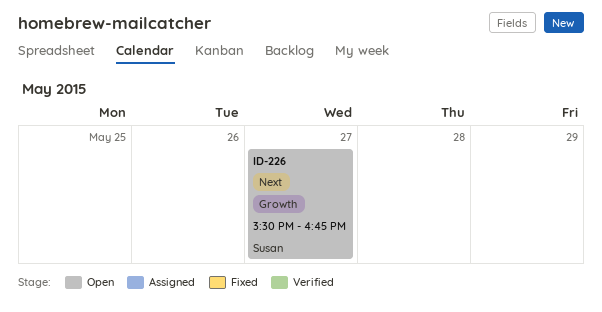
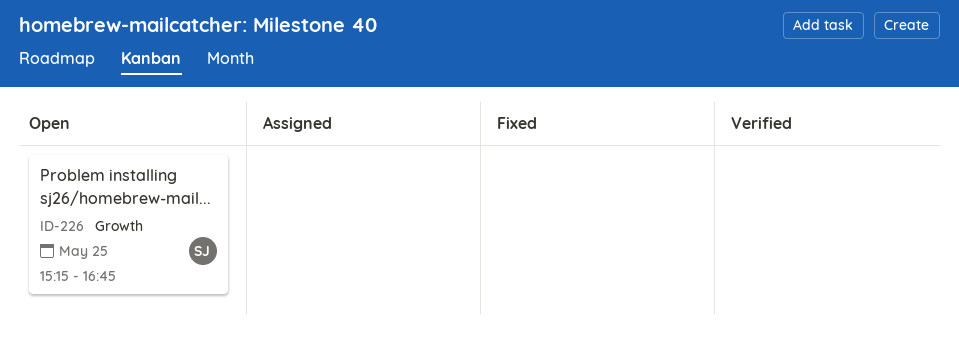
ID-226, day: May 27 -> May 25
ID-226, begins: 15:30 -> 15:15

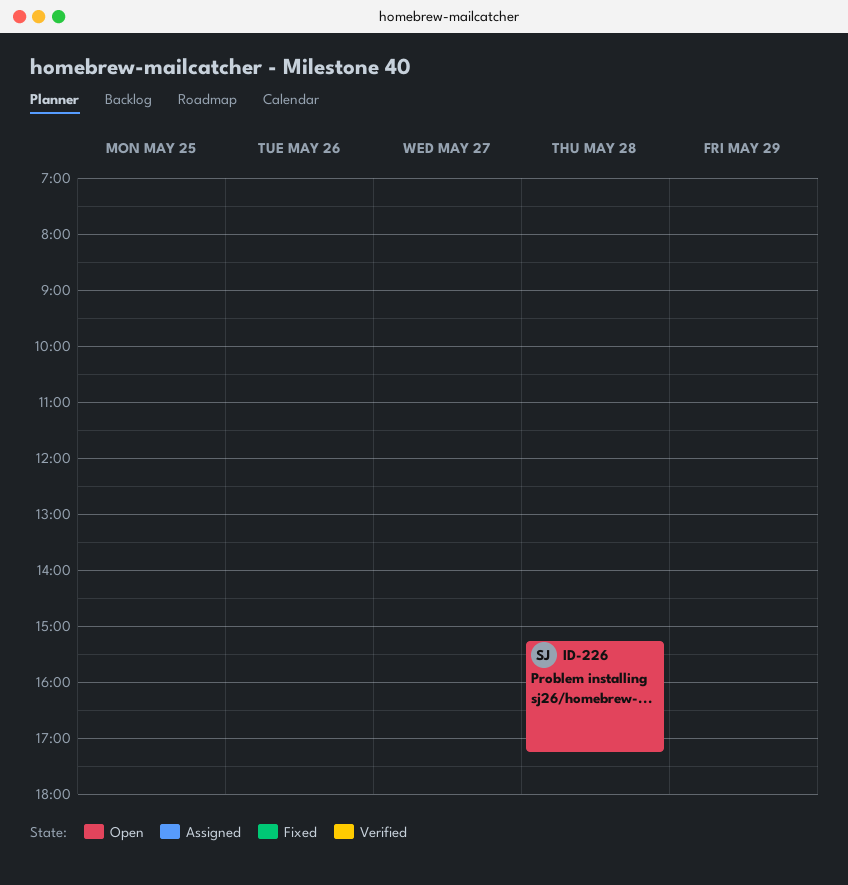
ID-226, day: May 25 -> May 28
ID-226, ends: 16:45 -> 17:15

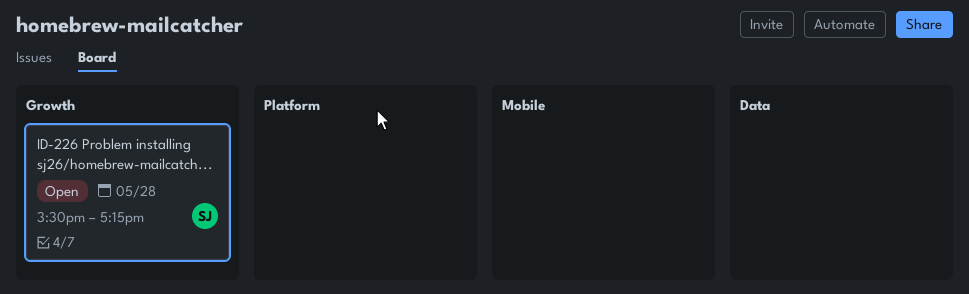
ID-226, begins: 15:15 -> 15:30

